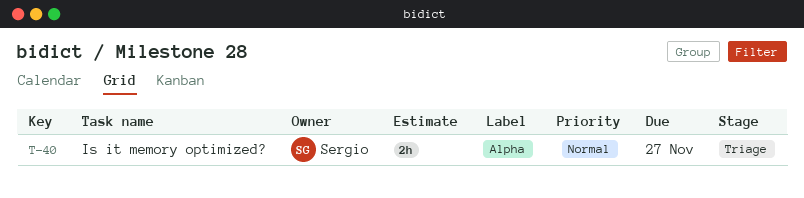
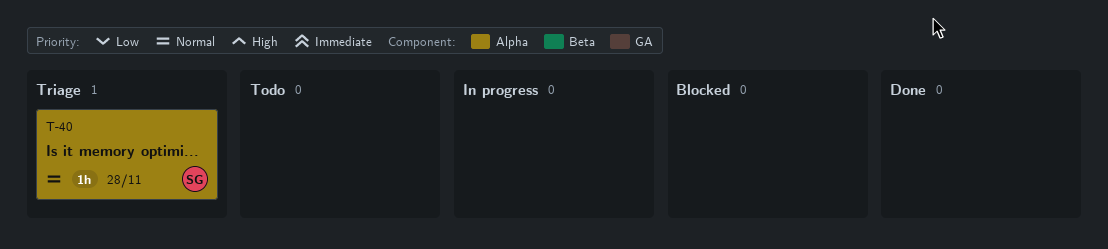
T-40, estimate: 2h -> 1h
T-40, due: Nov 27 -> Nov 28

